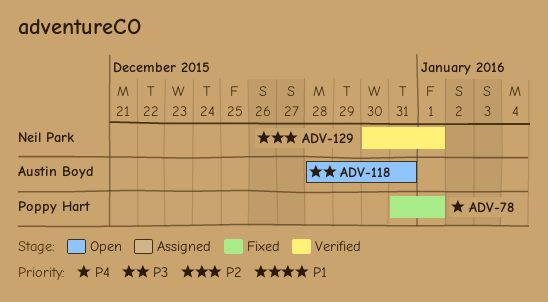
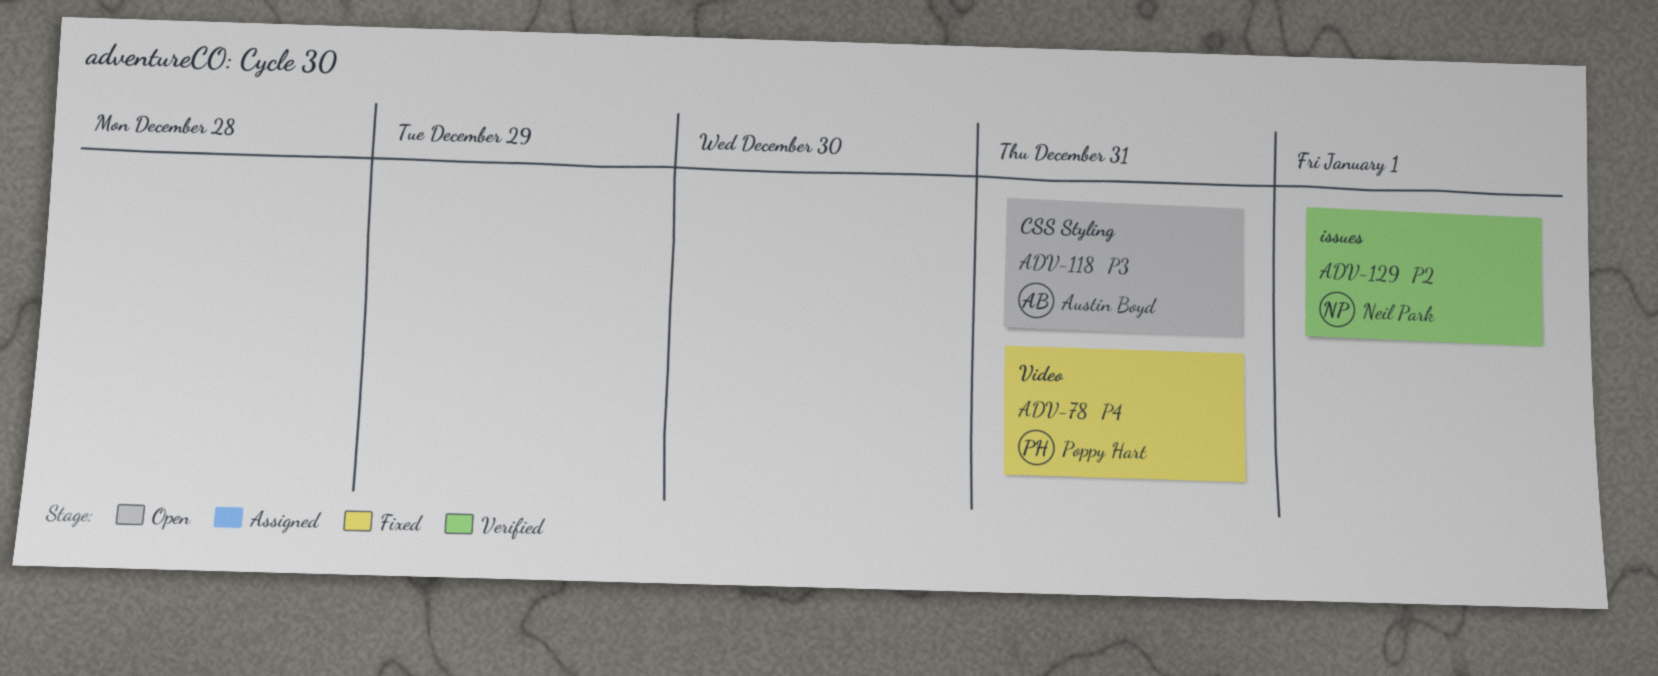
ADV-78, due: Jan 1 -> Dec 31

